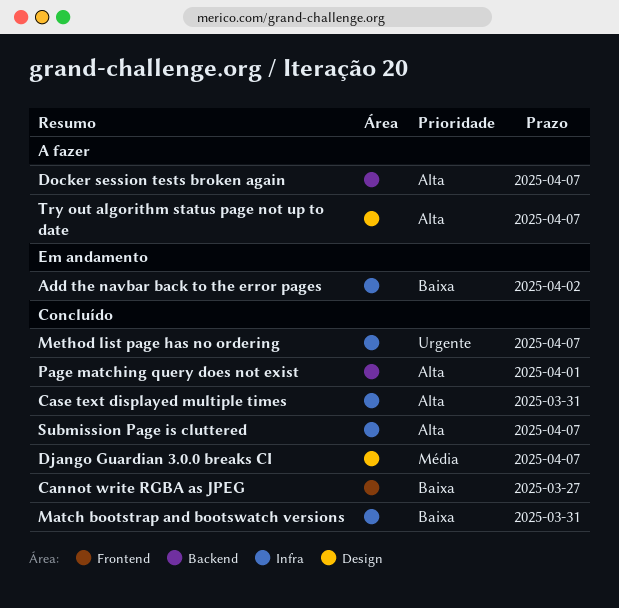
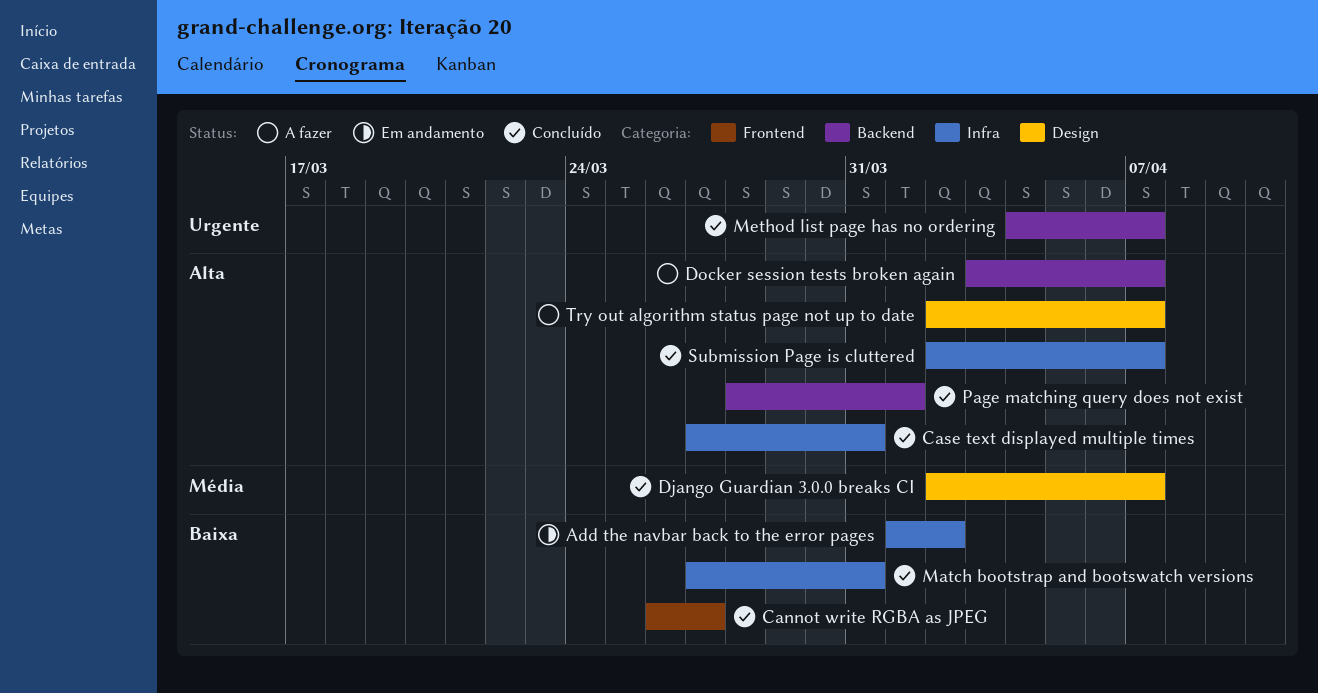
Method list page has no ordering, label: Infra -> Backend

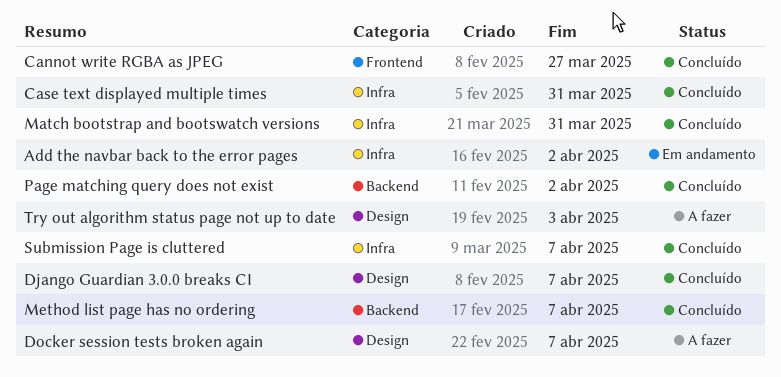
Docker session tests broken again, label: Backend -> Design
Page matching query does not exist, due: Apr 1 -> Apr 2
Try out algorithm status page not up to date, due: Apr 7 -> Apr 3

